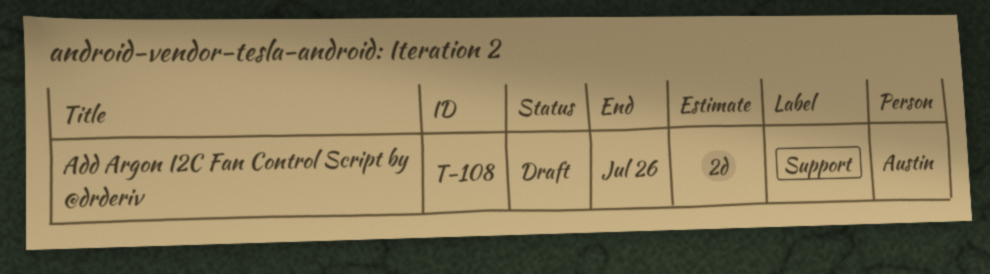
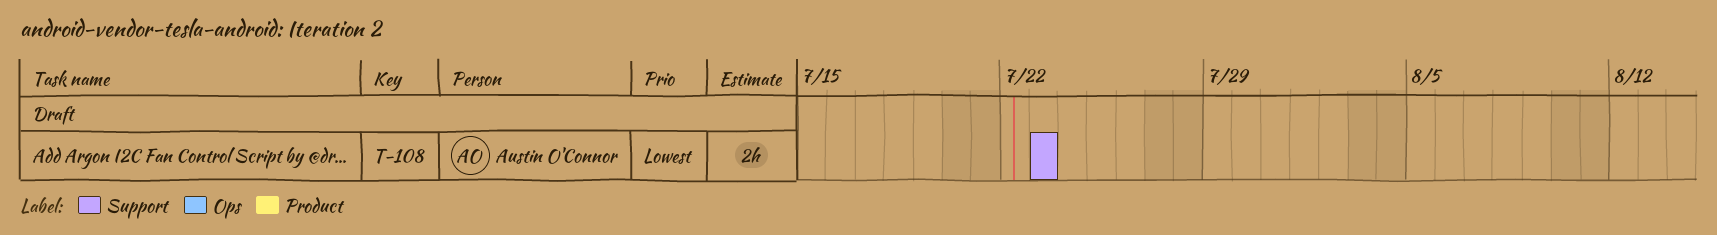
T-108, estimate: 2d -> 2h
T-108, due: Jul 26 -> Jul 23

